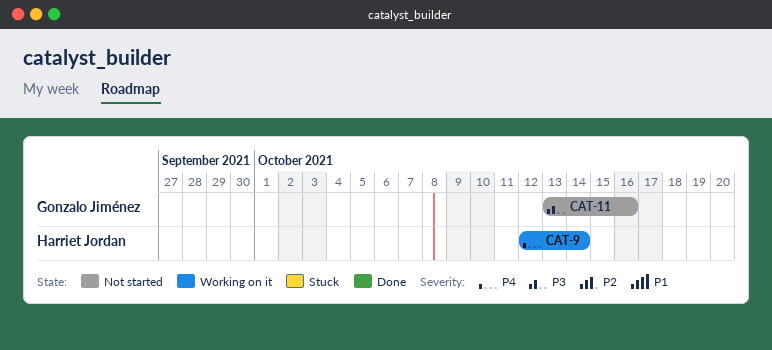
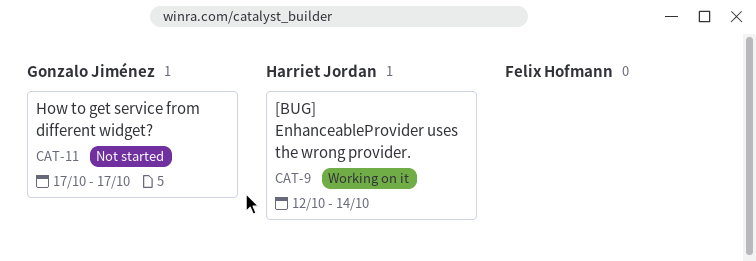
CAT-11, start: Oct 13 -> Oct 17
CAT-11, due: Oct 16 -> Oct 17

